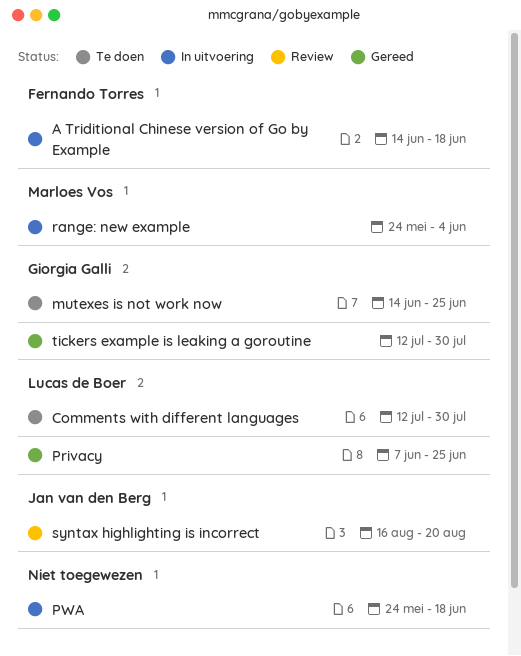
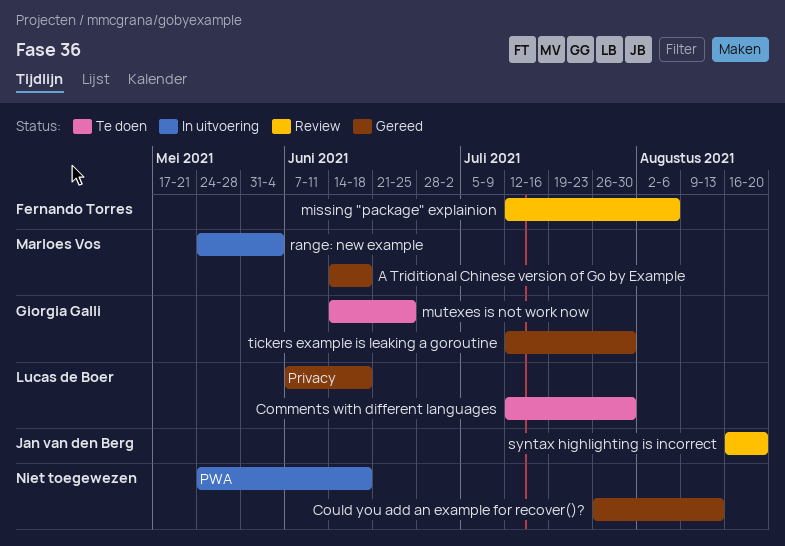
A Triditional Chinese version of Go by Example, status: In uitvoering -> Gereed
A Triditional Chinese version of Go by Example, owner: Fernando Torres -> Marloes Vos
Could you add an example for recover()?: none -> present
missing "package" explainion: none -> present
Privacy, due: Jun 25 -> Jun 18

